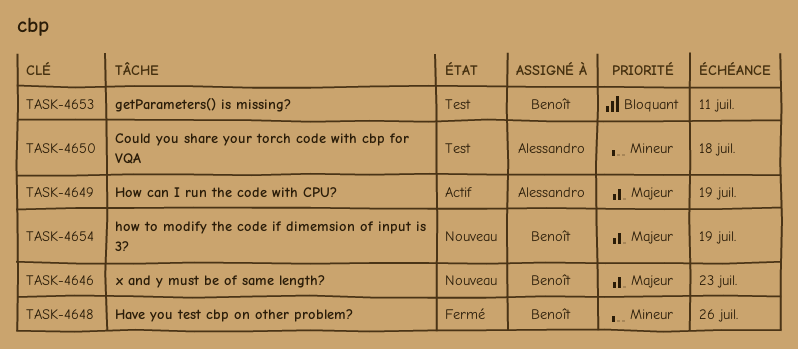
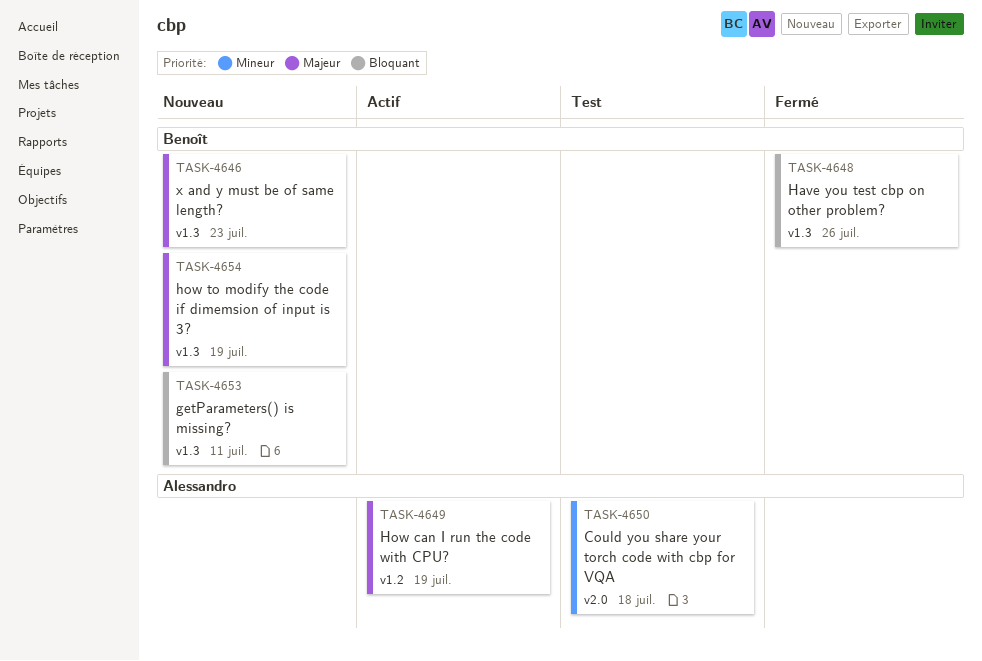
TASK-4648, priority: Mineur -> Bloquant
TASK-4653, status: Test -> Nouveau

